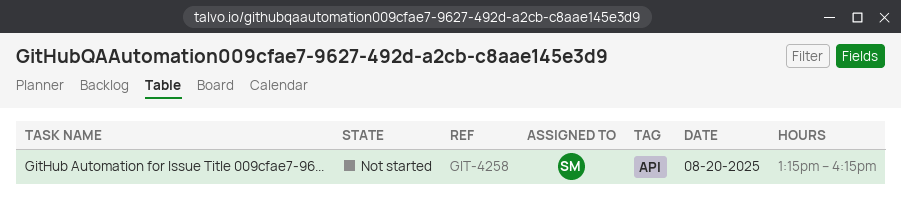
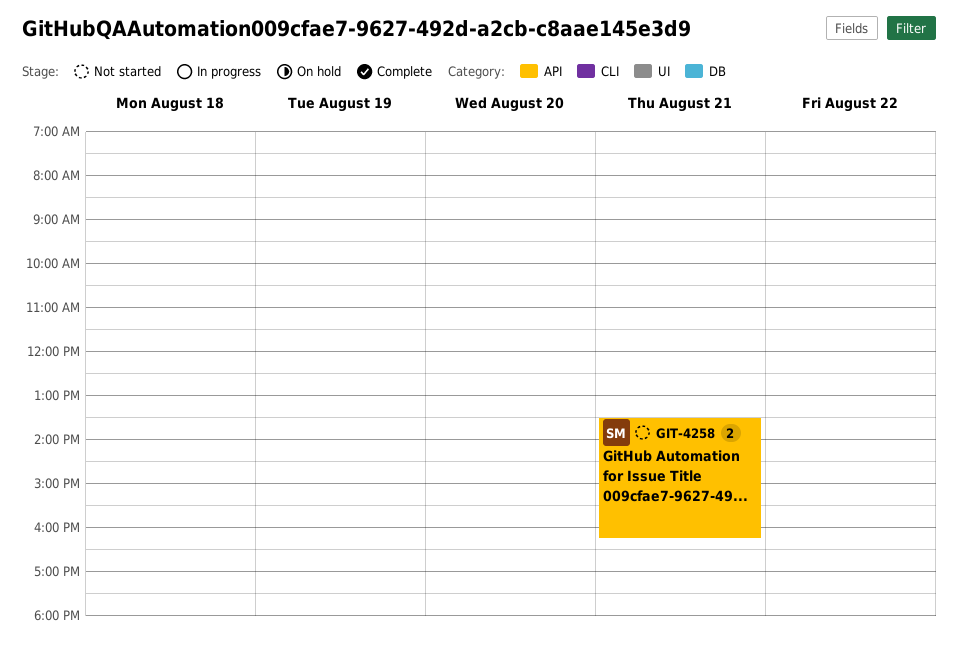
GIT-4258, day: Aug 20 -> Aug 21
GIT-4258, begins: 13:15 -> 13:30

